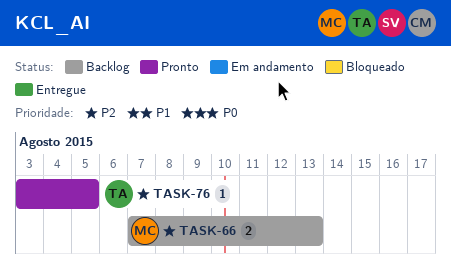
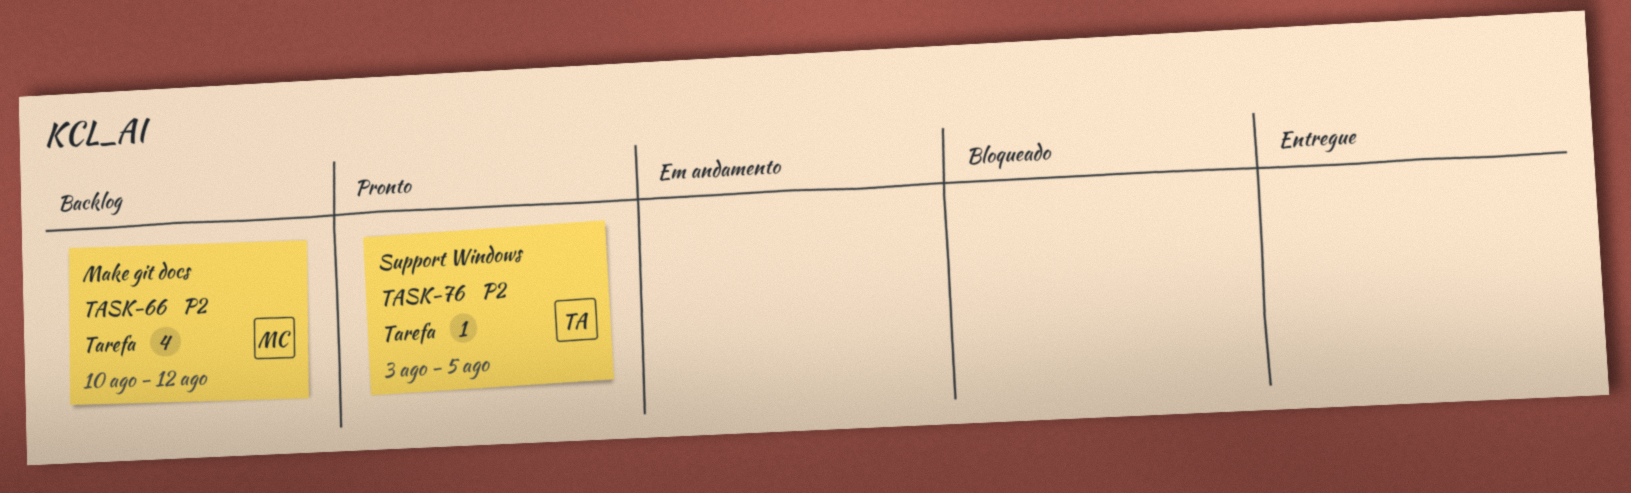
TASK-66, estimate: 2 -> 4
TASK-66, start: Aug 7 -> Aug 10
TASK-66, due: Aug 13 -> Aug 12

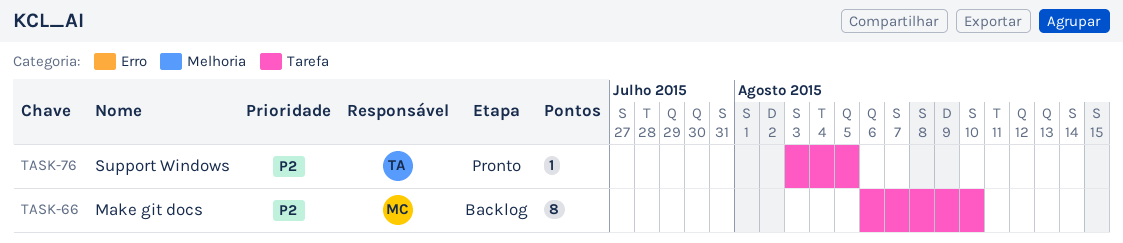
TASK-66, estimate: 4 -> 8
TASK-66, start: Aug 10 -> Aug 6
TASK-66, due: Aug 12 -> Aug 10

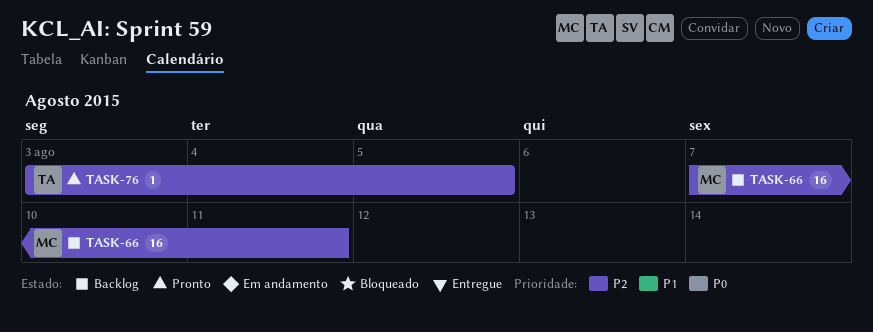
TASK-66, estimate: 8 -> 16
TASK-66, start: Aug 6 -> Aug 7
TASK-66, due: Aug 10 -> Aug 11

